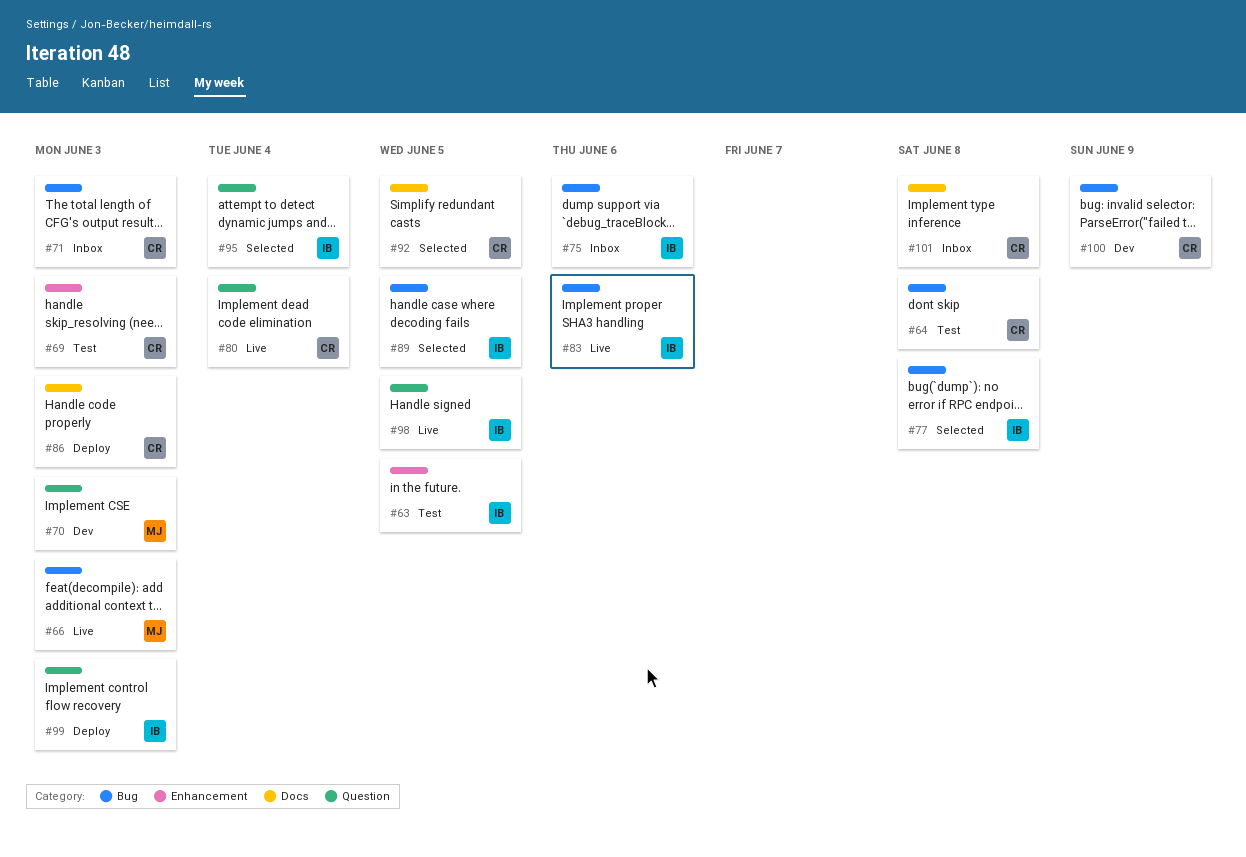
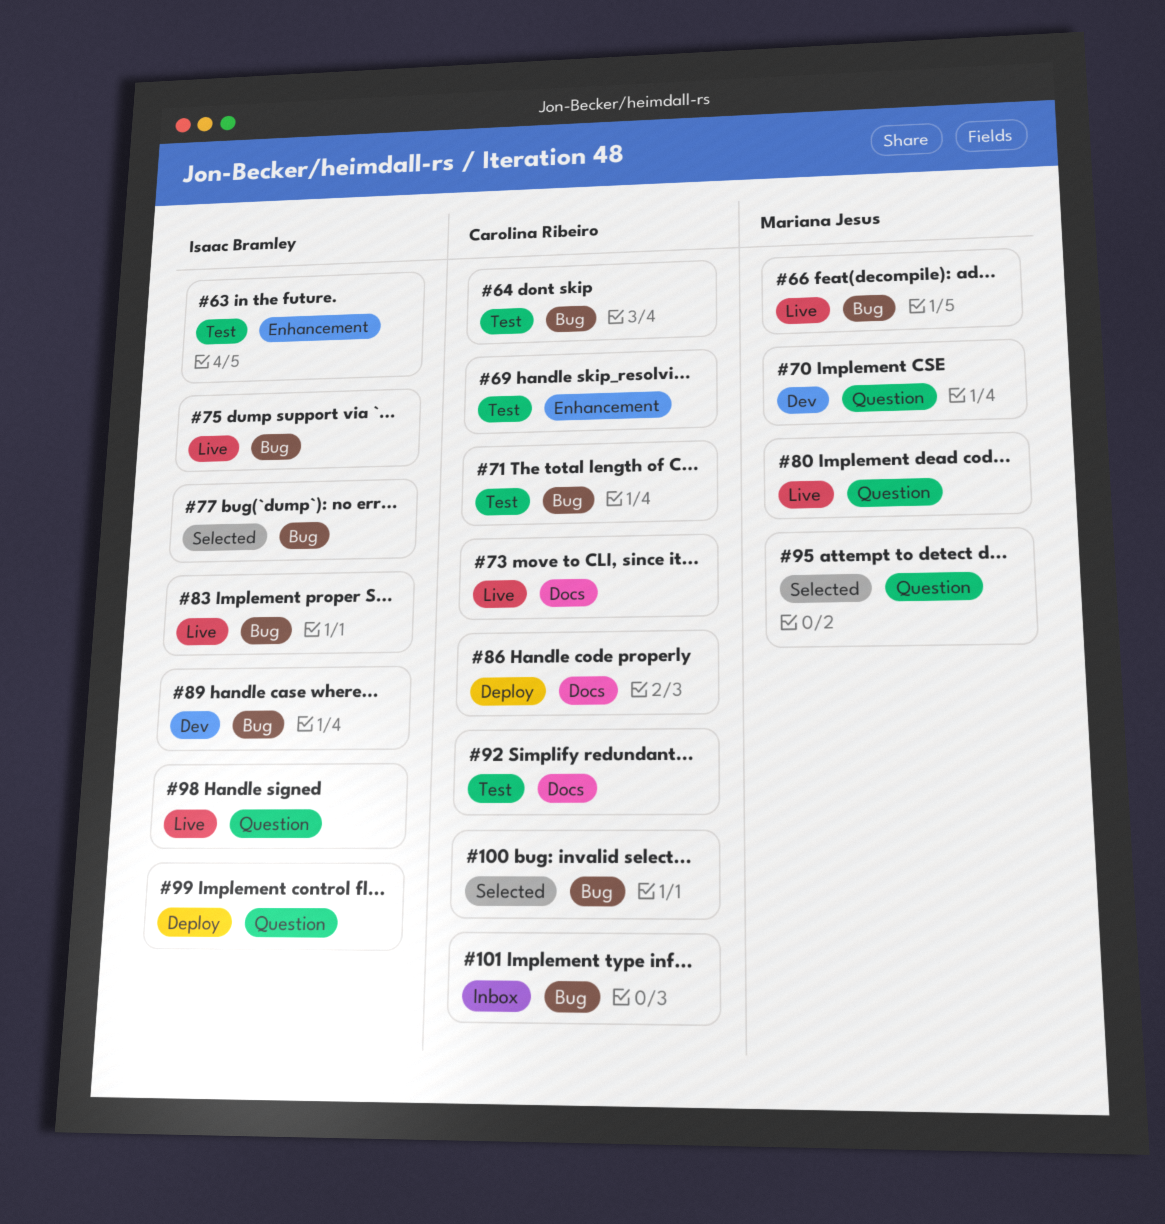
#71, status: Inbox -> Test
#73: none -> present
#75, status: Inbox -> Live
#80, owner: Carolina Ribeiro -> Mariana Jesus
#89, status: Selected -> Dev
#92, status: Selected -> Test
#95, owner: Isaac Bramley -> Mariana Jesus
#100, status: Dev -> Selected
#101, label: Docs -> Bug

